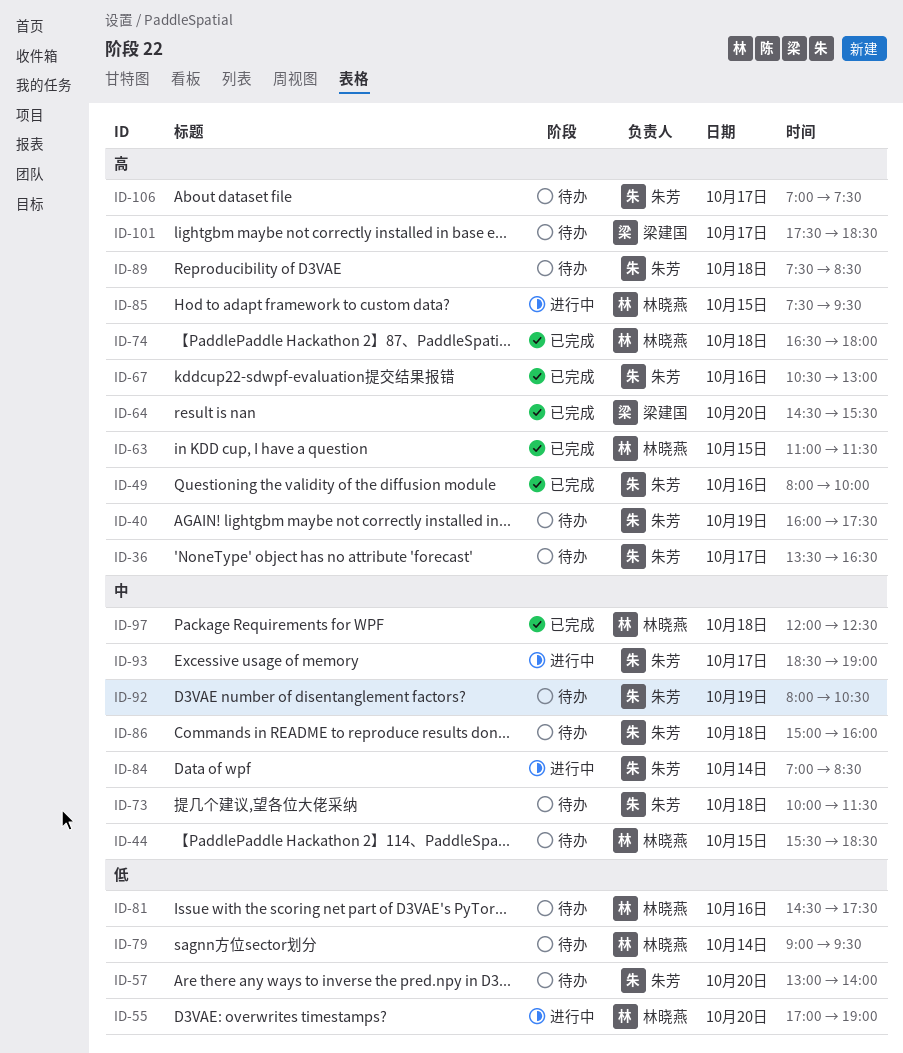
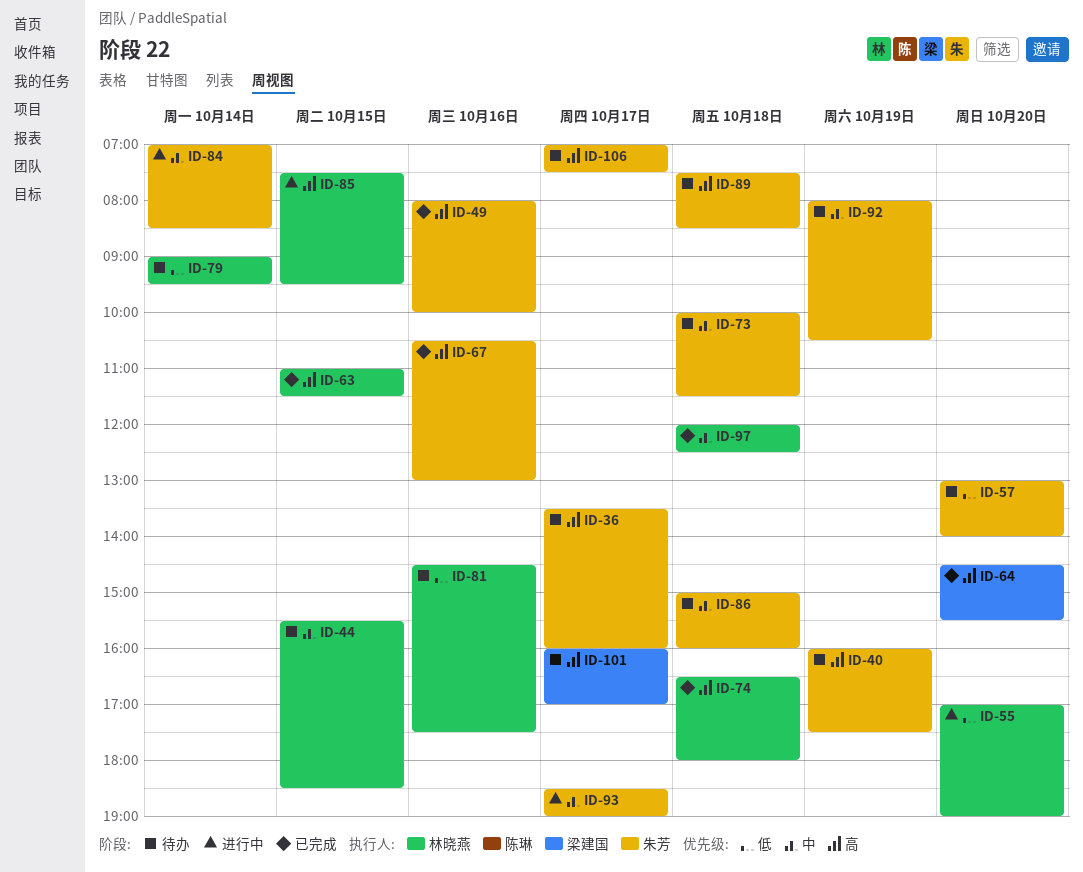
ID-36, ends: 16:30 -> 16:00
ID-101, begins: 17:30 -> 16:00
ID-101, ends: 18:30 -> 17:00

